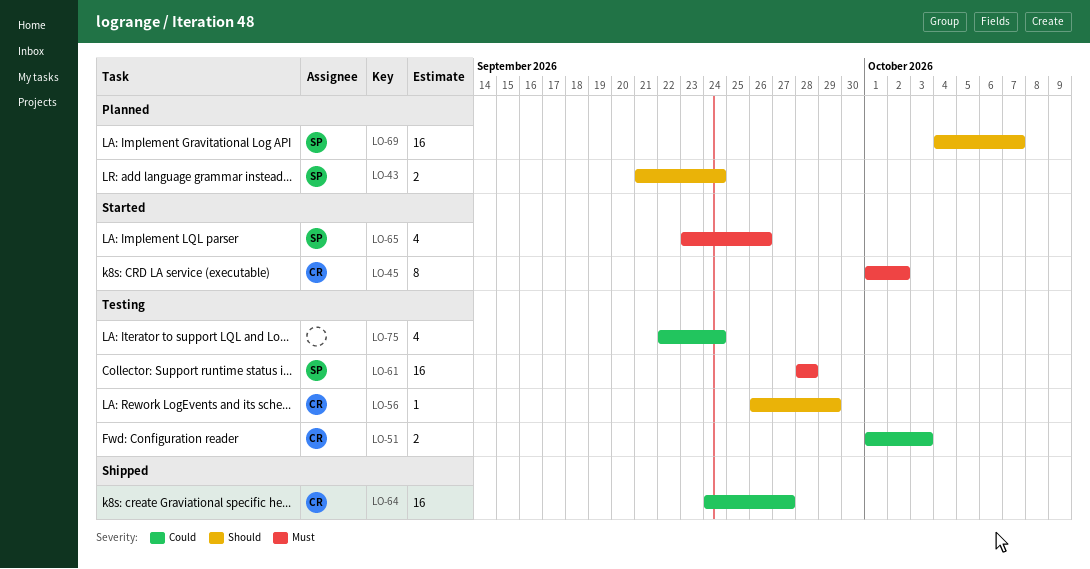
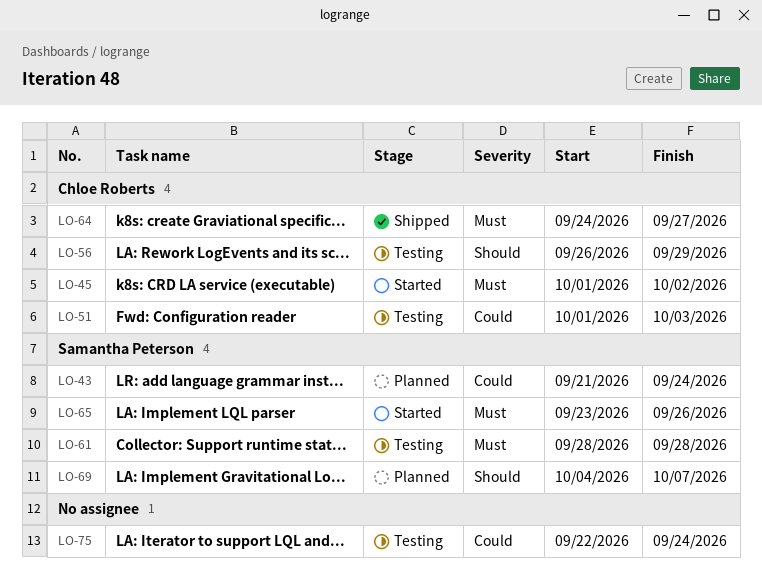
LO-43, priority: Should -> Could
LO-64, priority: Could -> Must

